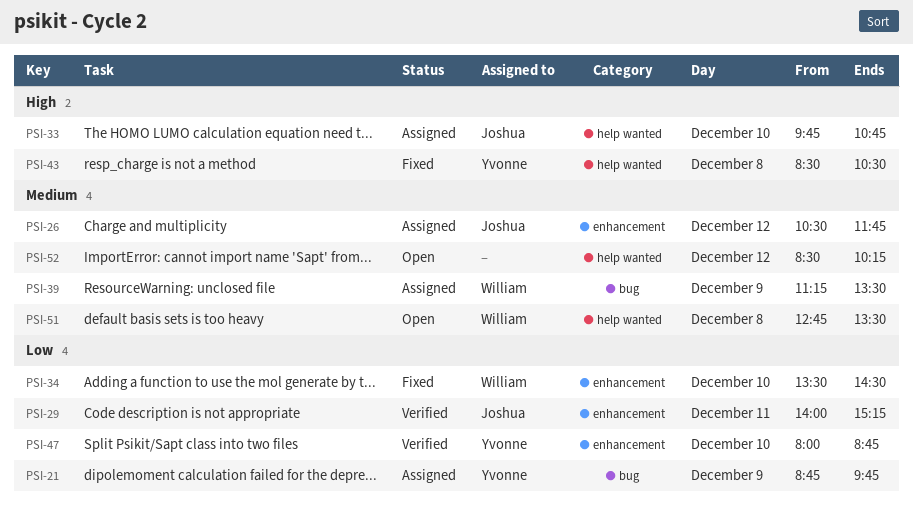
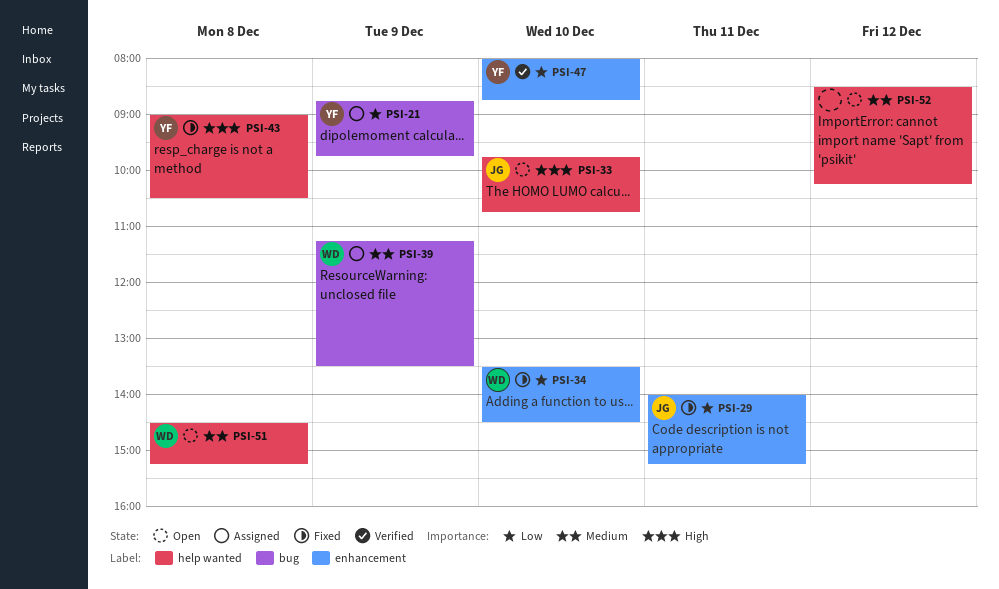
PSI-26: present -> none
PSI-29, status: Verified -> Fixed
PSI-33, status: Assigned -> Open
PSI-43, begins: 08:30 -> 09:00
PSI-51, begins: 12:45 -> 14:30
PSI-51, ends: 13:30 -> 15:15

